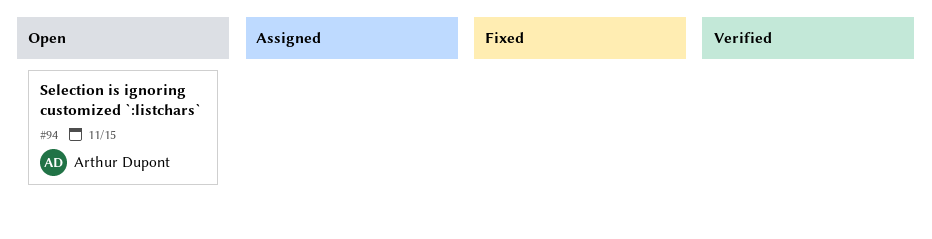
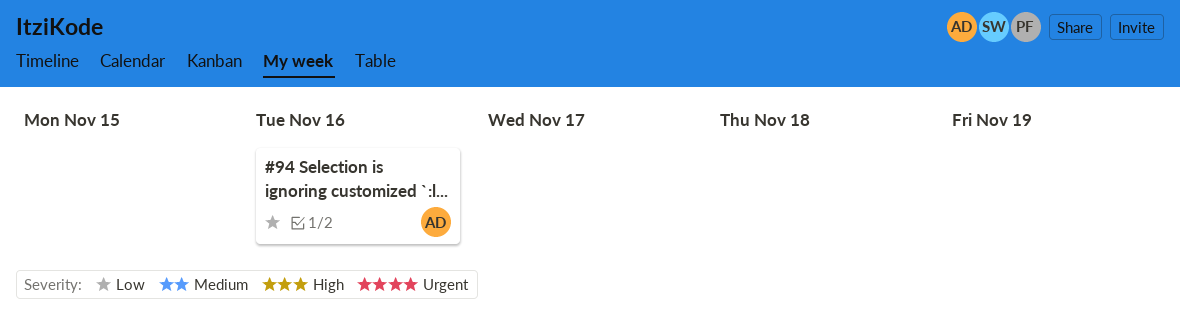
#94, due: Nov 15 -> Nov 16

